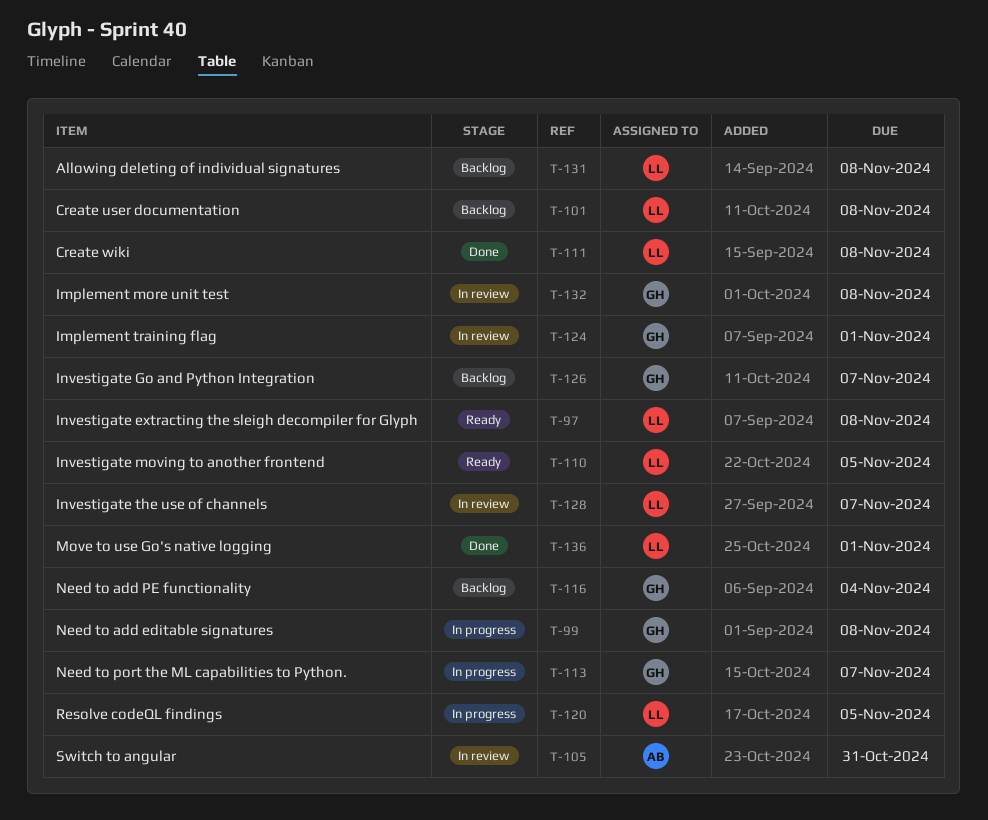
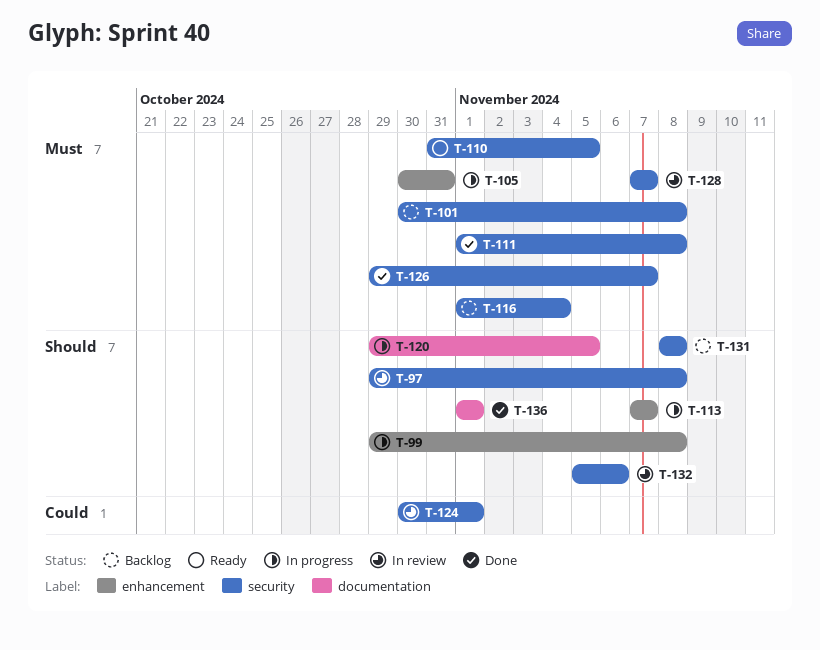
T-97, status: Ready -> In review
T-105, status: In review -> In progress
T-126, status: Backlog -> Done
T-132, due: Nov 8 -> Nov 6

